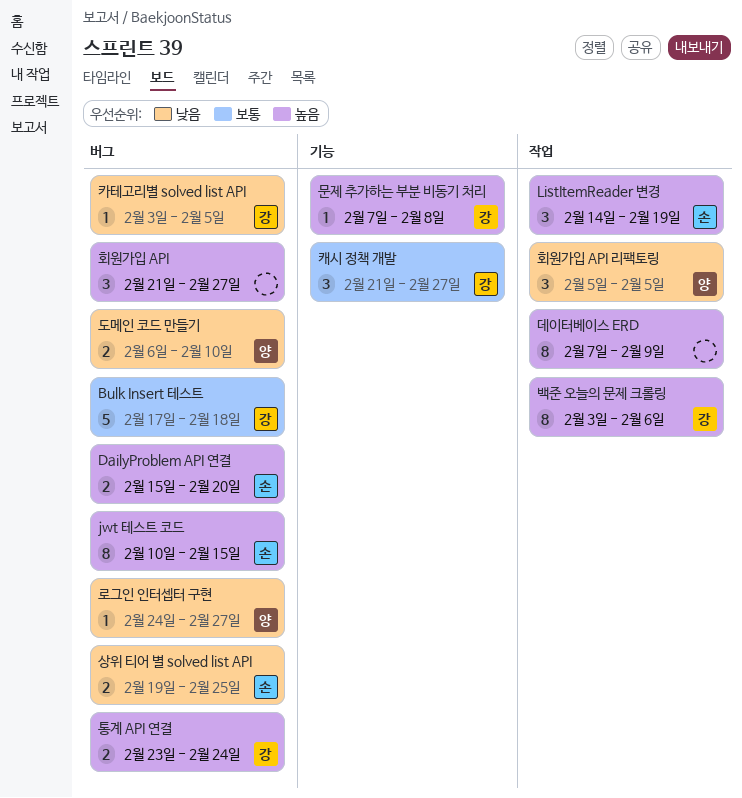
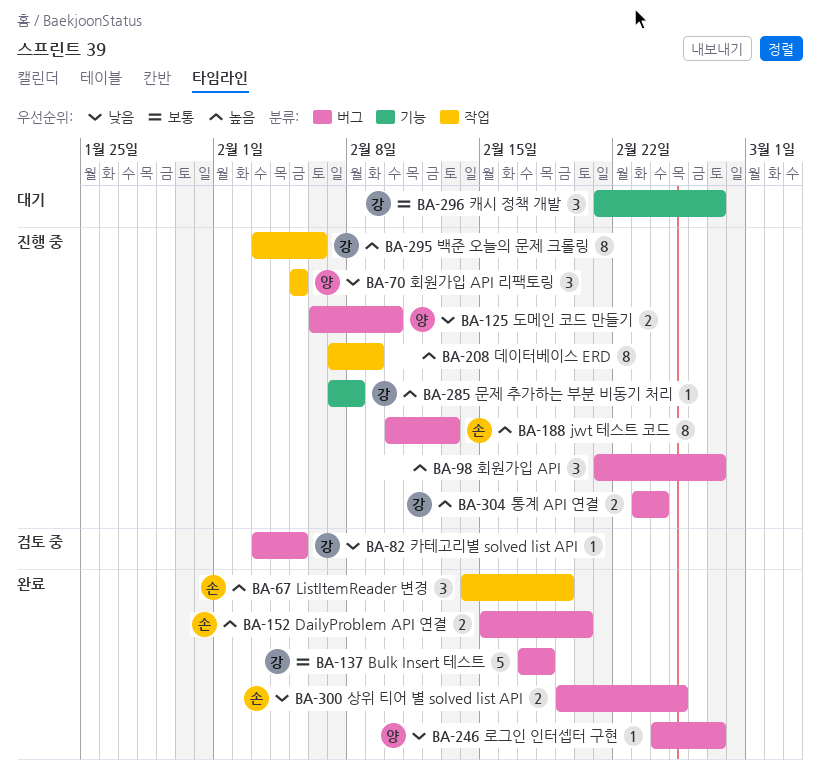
jwt 테스트 코드, due: Feb 15 -> Feb 13

